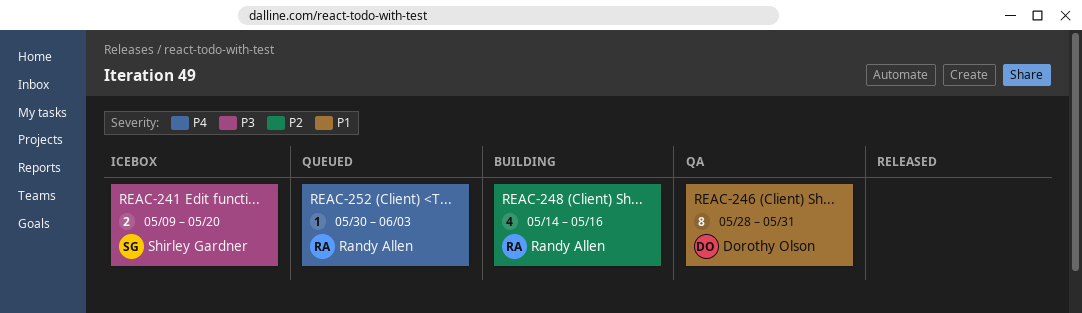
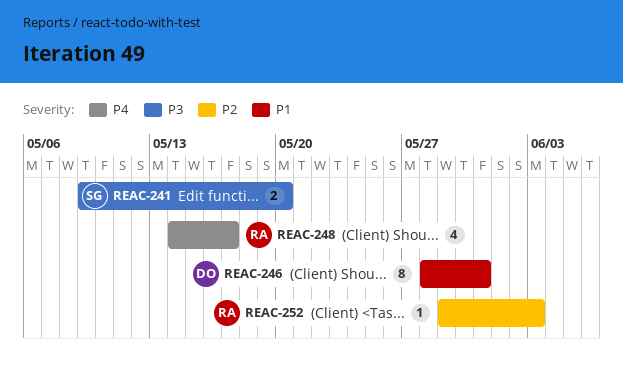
REAC-248, priority: P2 -> P4
REAC-248, due: May 16 -> May 17
REAC-252, priority: P4 -> P2
REAC-252, start: May 30 -> May 29

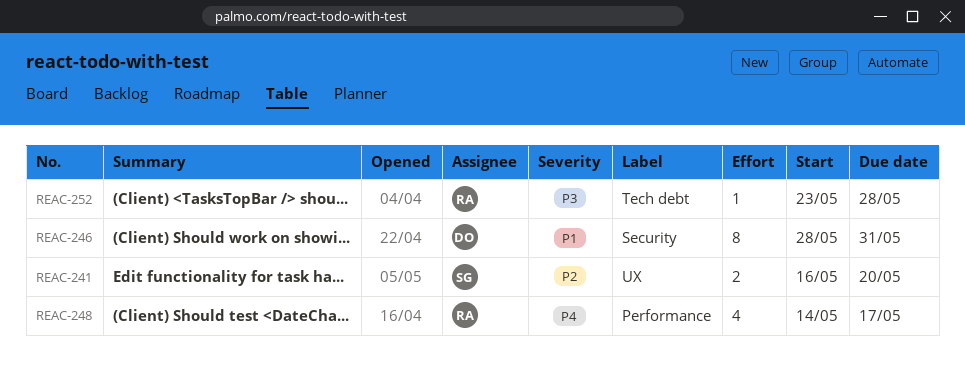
REAC-241, priority: P3 -> P2
REAC-241, start: May 9 -> May 16
REAC-252, priority: P2 -> P3
REAC-252, start: May 29 -> May 23
REAC-252, due: Jun 3 -> May 28

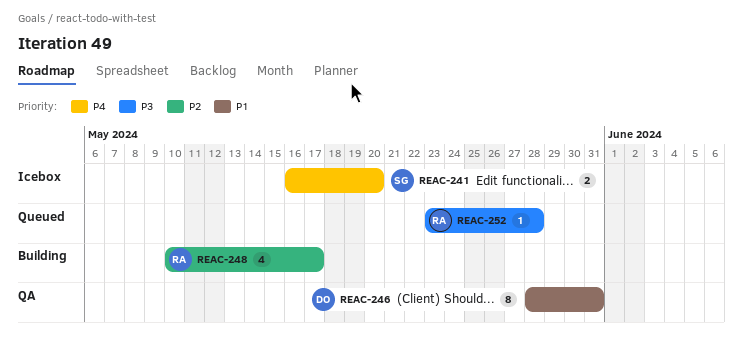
REAC-241, priority: P2 -> P4
REAC-248, priority: P4 -> P2
REAC-248, start: May 14 -> May 10

